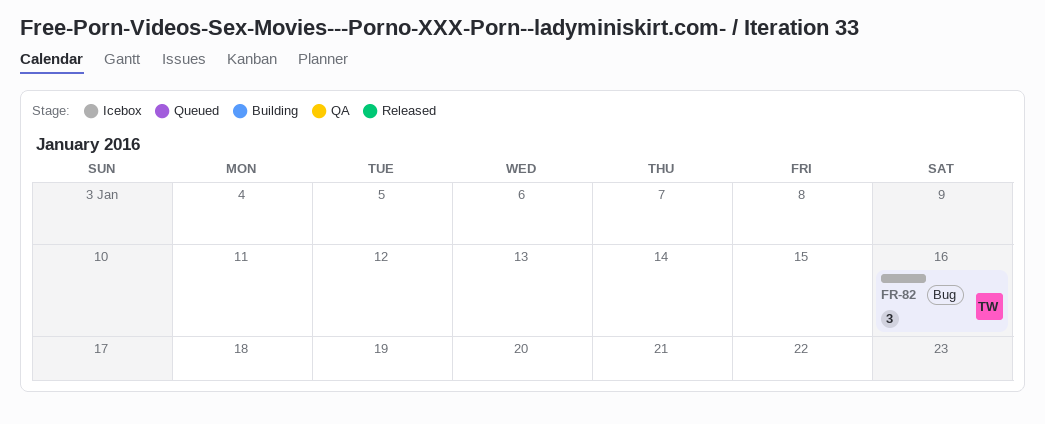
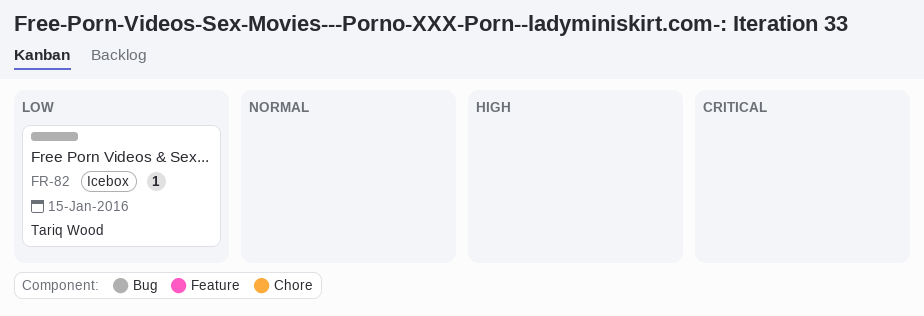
FR-82, estimate: 3 -> 1
FR-82, due: Jan 16 -> Jan 15

